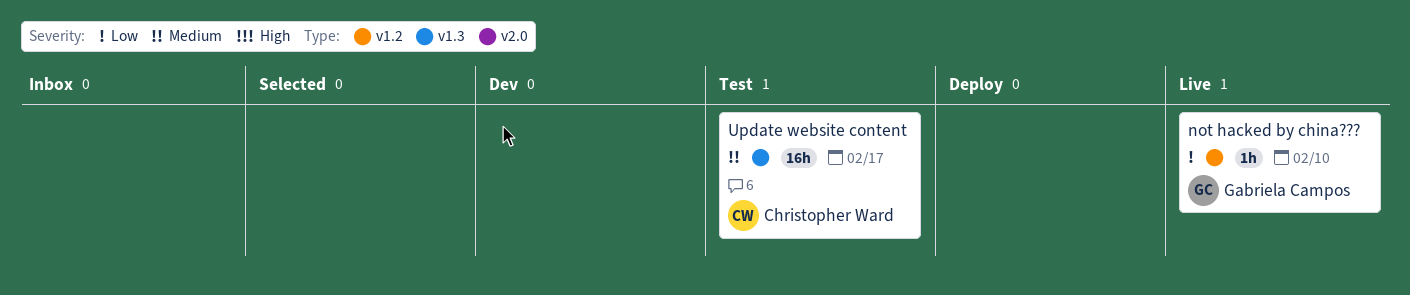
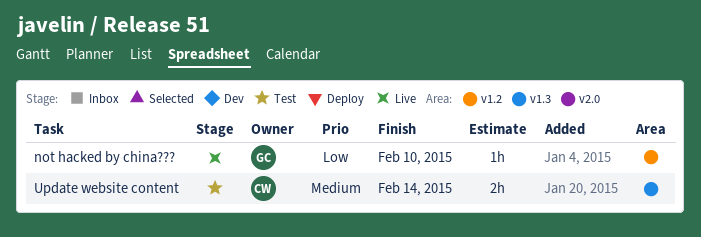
Update website content, estimate: 16h -> 2h
Update website content, due: Feb 17 -> Feb 14

